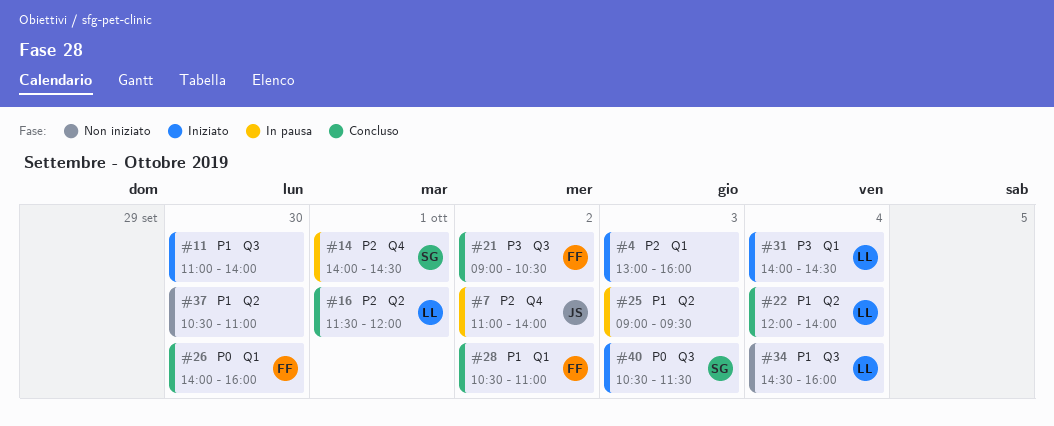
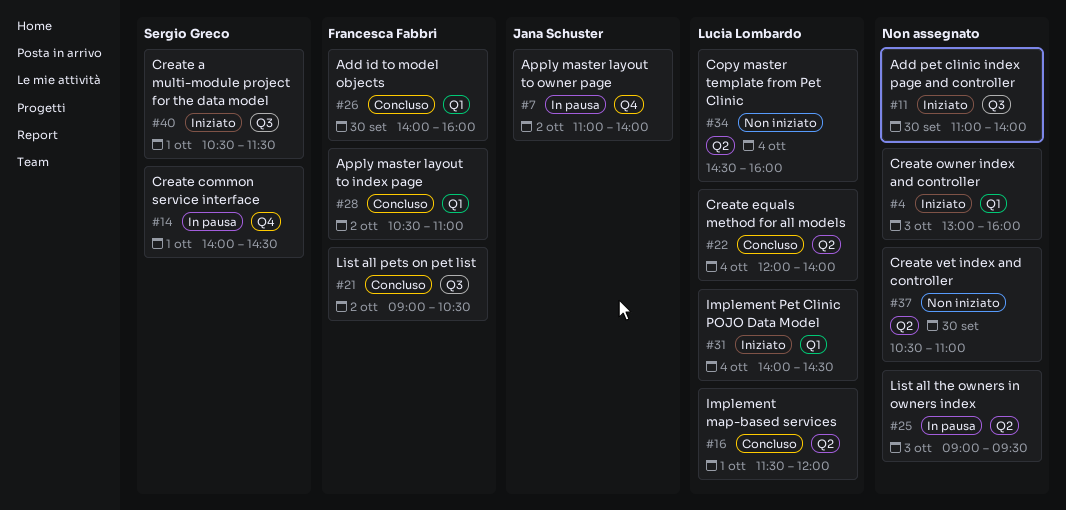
#34, label: Q3 -> Q2
#40, day: Oct 3 -> Oct 1

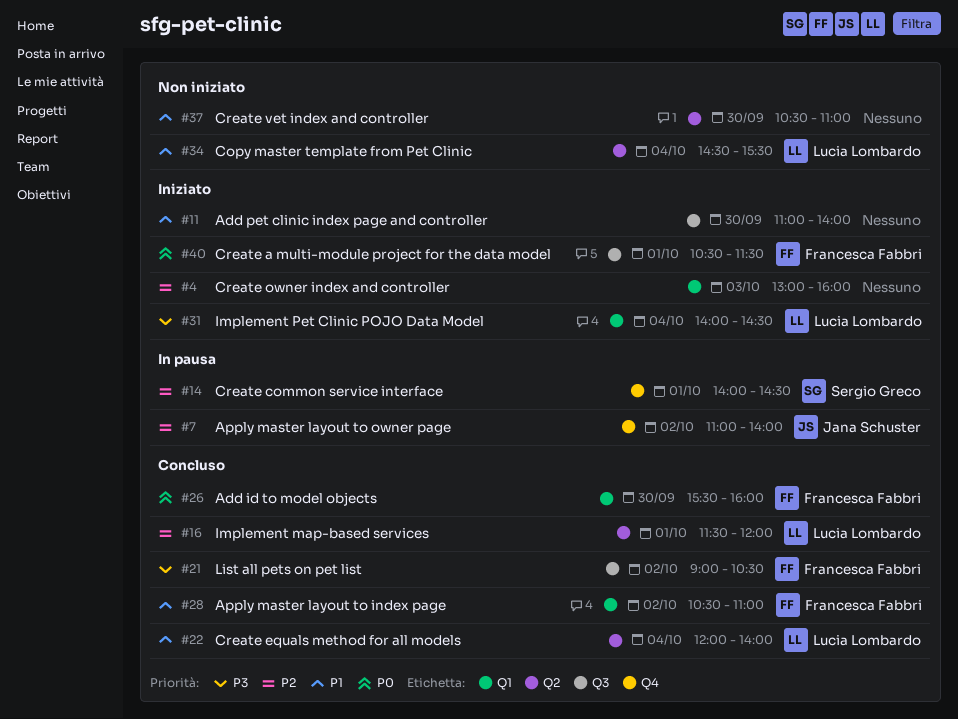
#25: present -> none
#26, begins: 14:00 -> 15:30
#34, ends: 16:00 -> 15:30
#40, owner: Sergio Greco -> Francesca Fabbri

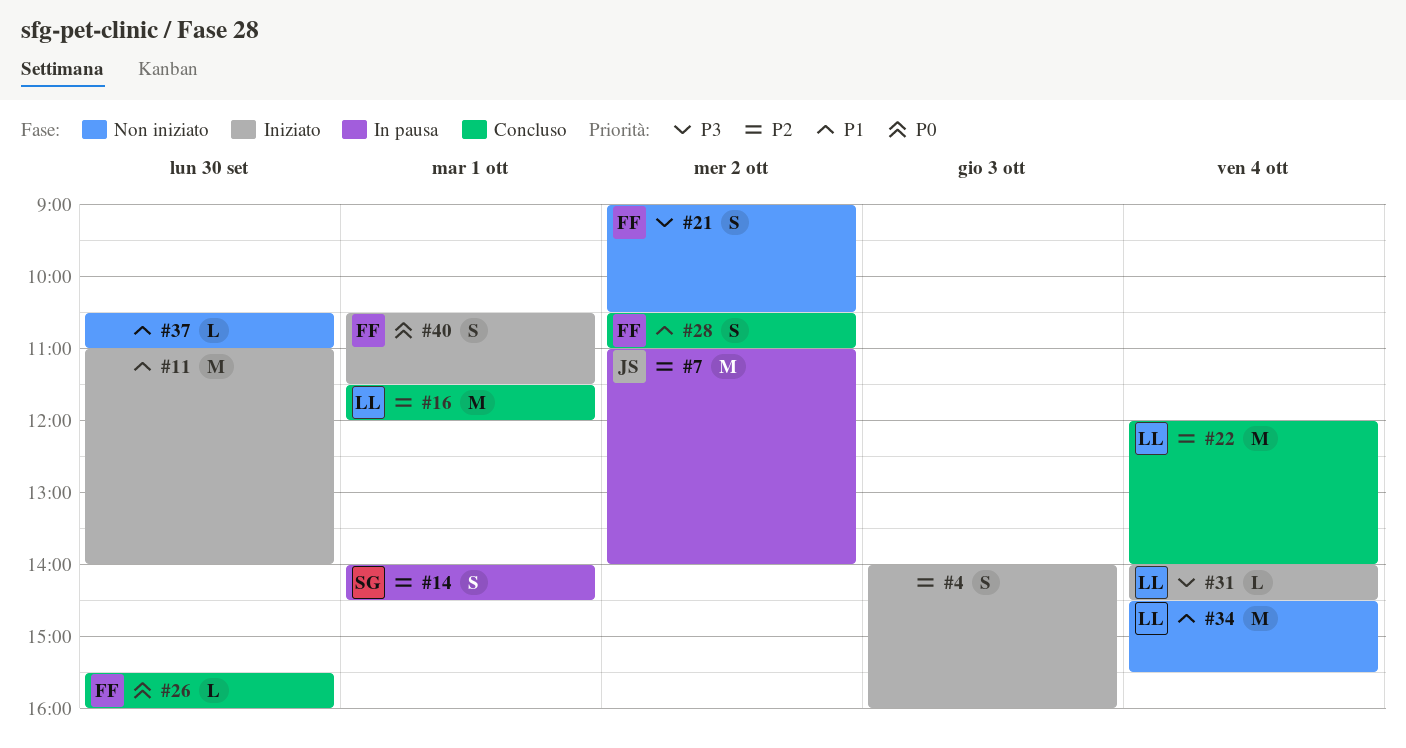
#4, begins: 13:00 -> 14:00
#21, status: Concluso -> Non iniziato
#22, priority: P1 -> P2

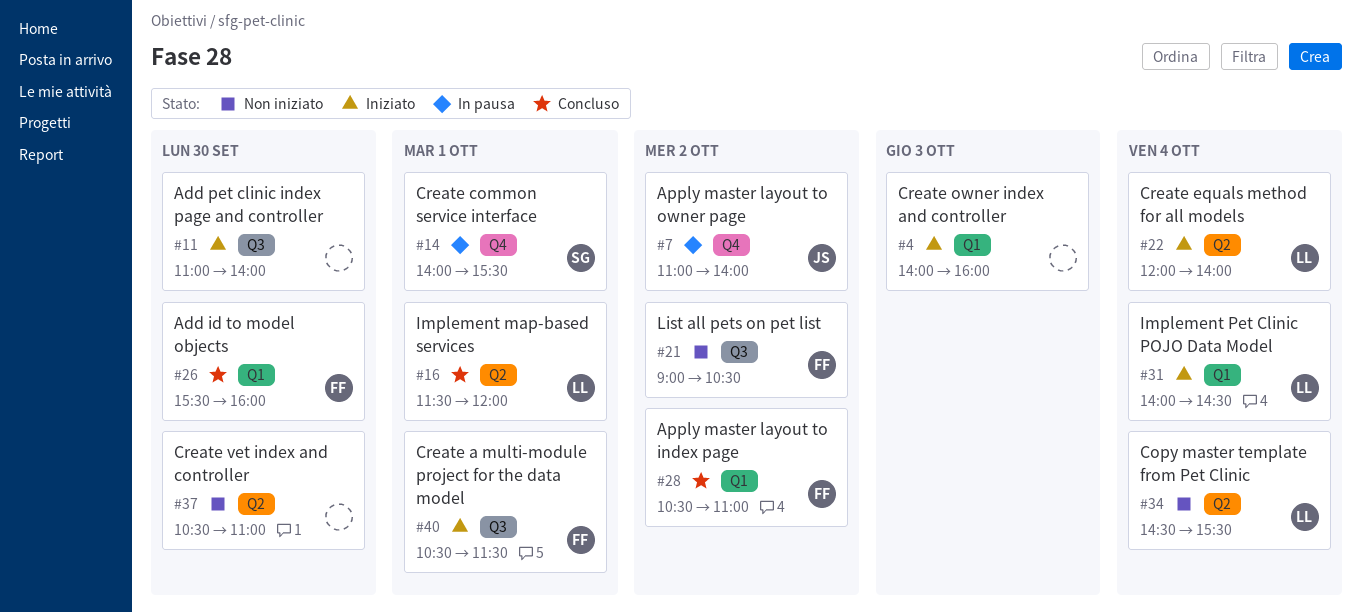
#14, ends: 14:30 -> 15:30
#22, status: Concluso -> Iniziato

